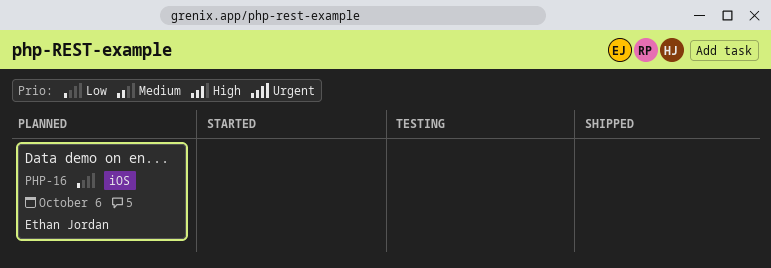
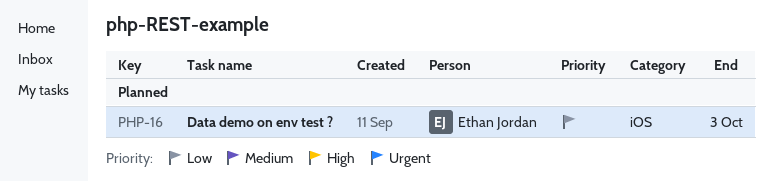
PHP-16, due: Oct 6 -> Oct 3

